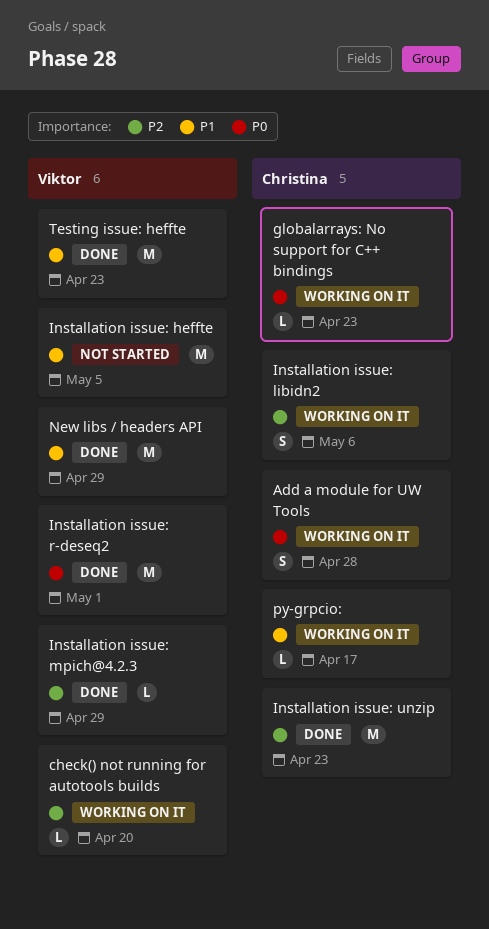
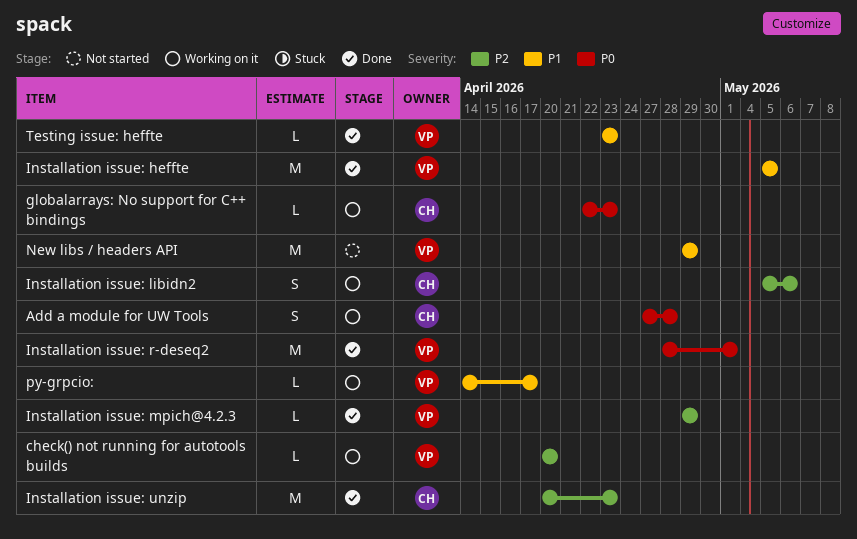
Installation issue: heffte, status: Not started -> Done
New libs / headers API, status: Done -> Not started
py-grpcio:, owner: Christina -> Viktor
Testing issue: heffte, estimate: M -> L

